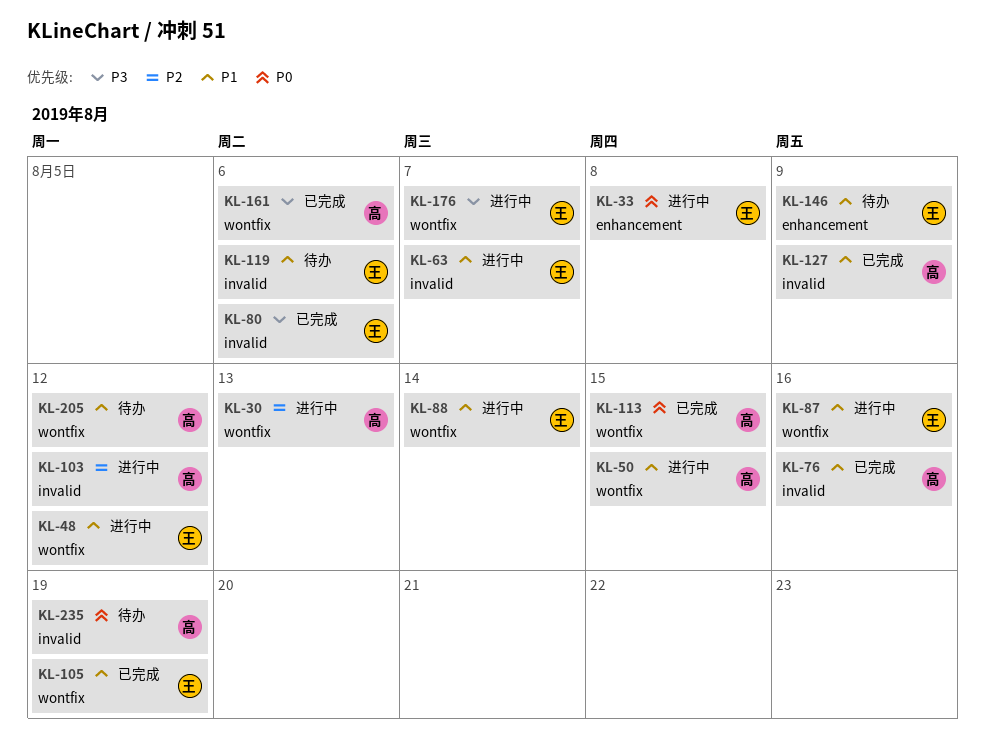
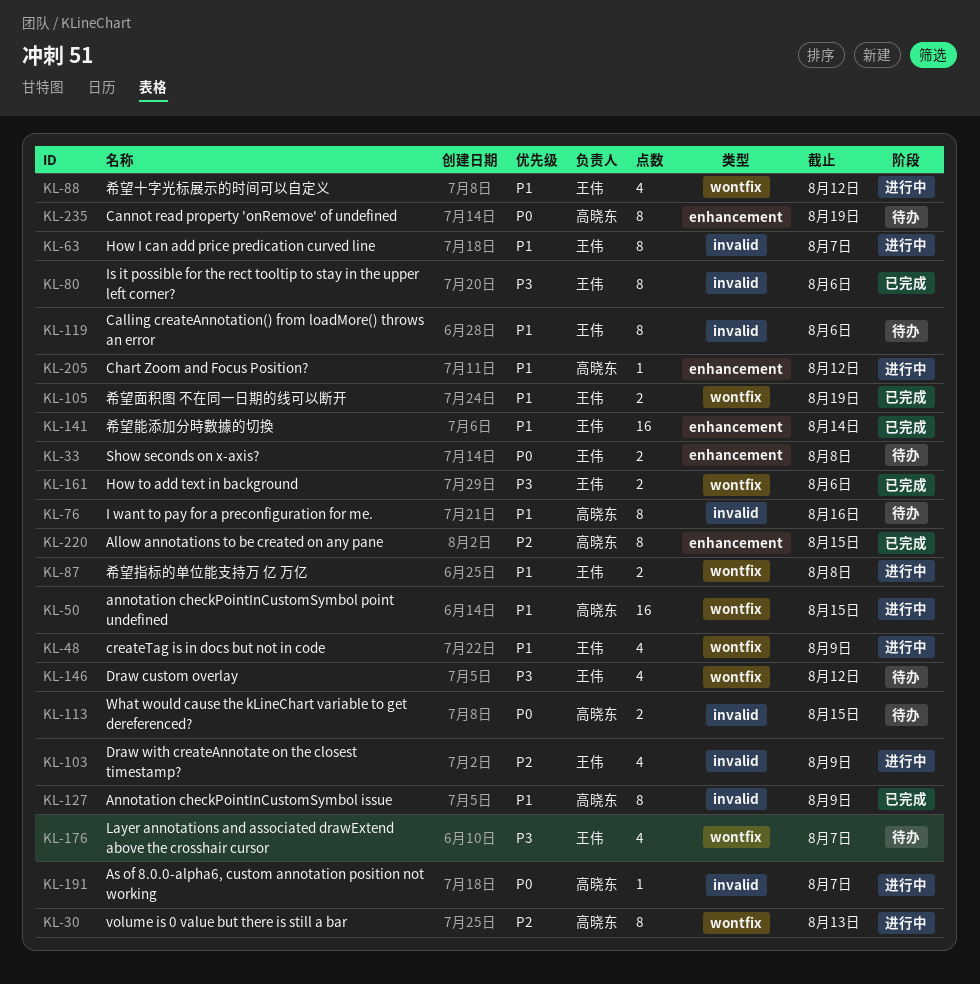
KL-33, status: 进行中 -> 待办
KL-48, due: Aug 12 -> Aug 9
KL-76, status: 已完成 -> 待办
KL-87, due: Aug 16 -> Aug 8
KL-88, due: Aug 14 -> Aug 12
KL-103, owner: 高晓东 -> 王伟
KL-103, due: Aug 12 -> Aug 9
KL-113, status: 已完成 -> 待办
KL-113, label: wontfix -> invalid
KL-141: none -> present
KL-146, priority: P1 -> P3
KL-146, label: enhancement -> wontfix
KL-146, due: Aug 9 -> Aug 12
KL-161, owner: 高晓东 -> 王伟
KL-176, status: 进行中 -> 待办
KL-191: none -> present
KL-205, status: 待办 -> 进行中
KL-205, label: wontfix -> enhancement
KL-220: none -> present
KL-235, label: invalid -> enhancement

